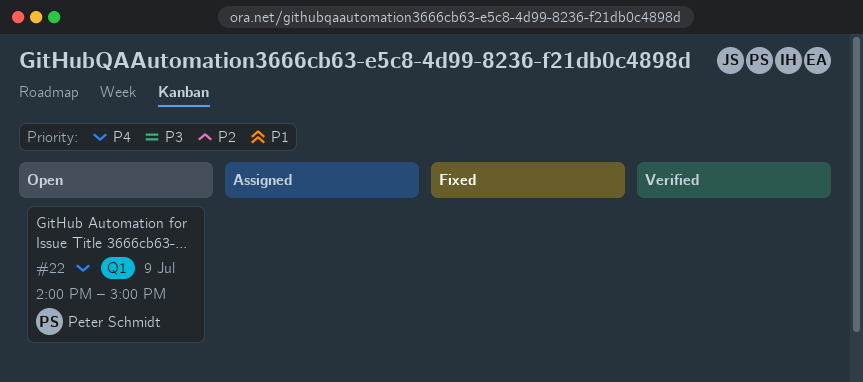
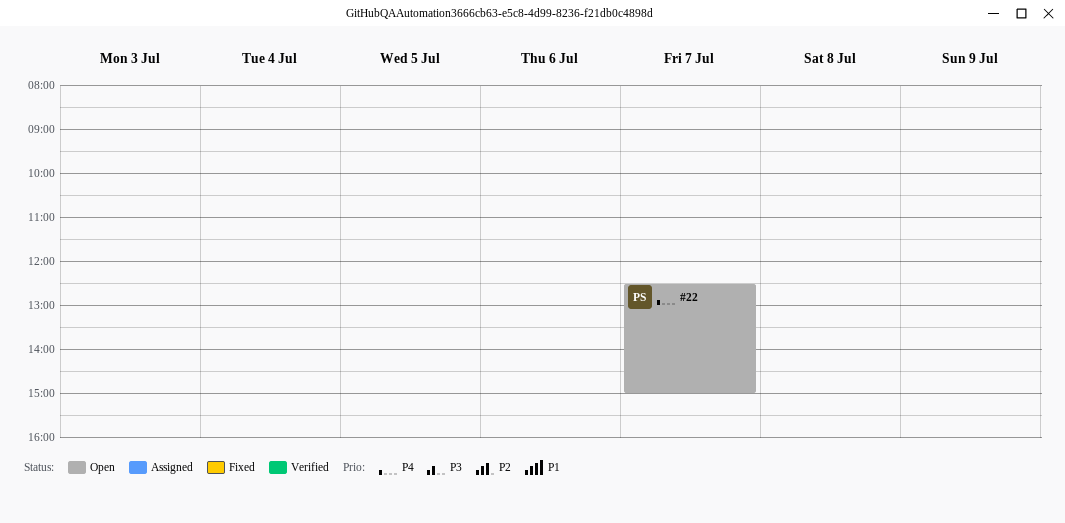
#22, day: Jul 9 -> Jul 7
#22, begins: 14:00 -> 12:30

